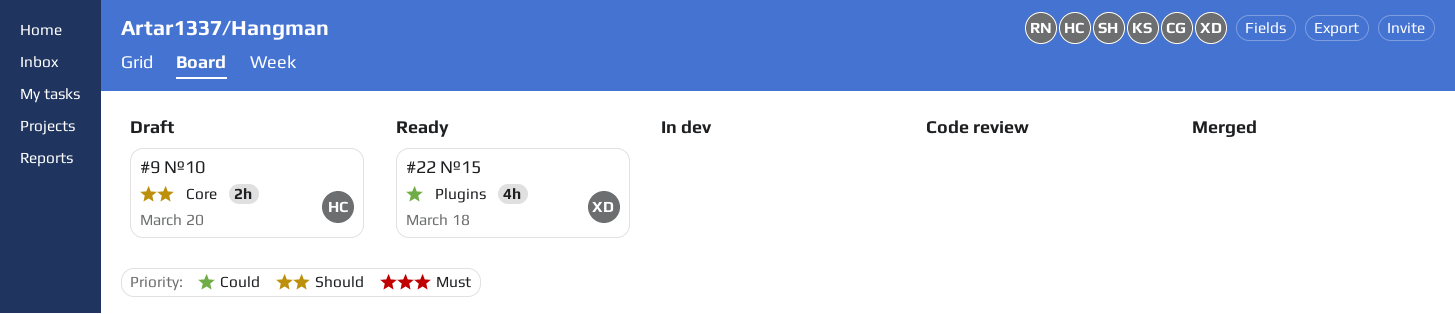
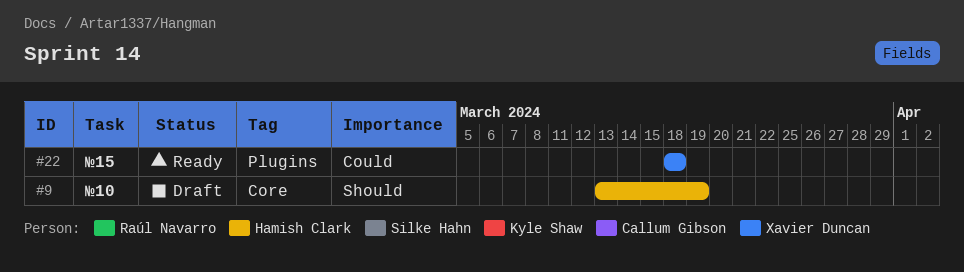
#9, due: Mar 20 -> Mar 19

